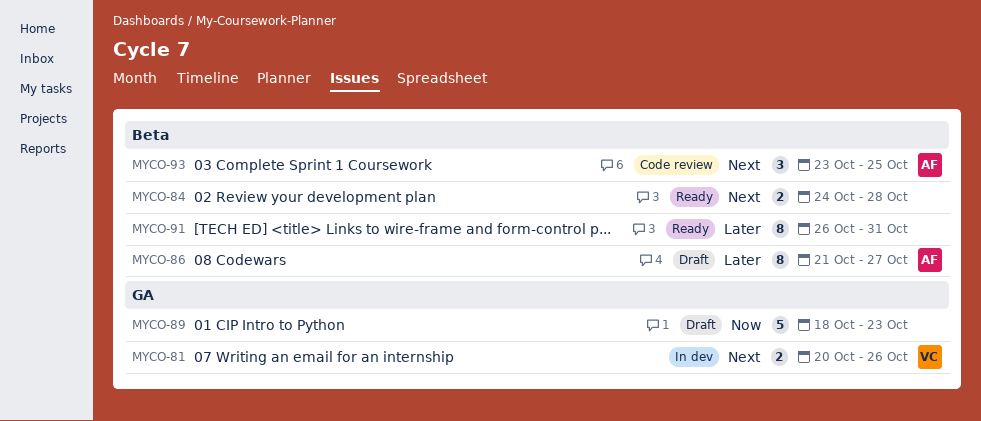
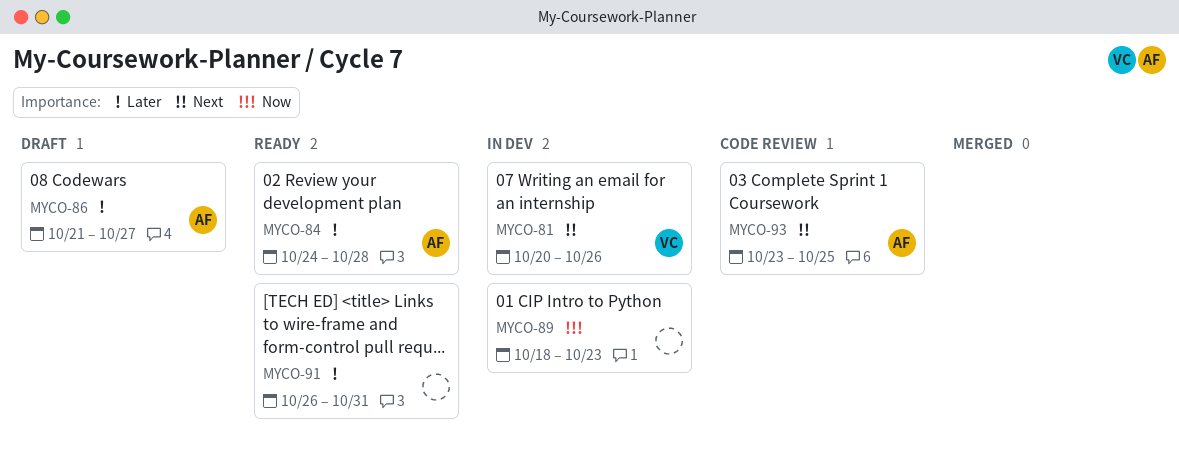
MYCO-84, owner: none -> AF
MYCO-84, priority: Next -> Later
MYCO-89, status: Draft -> In dev

